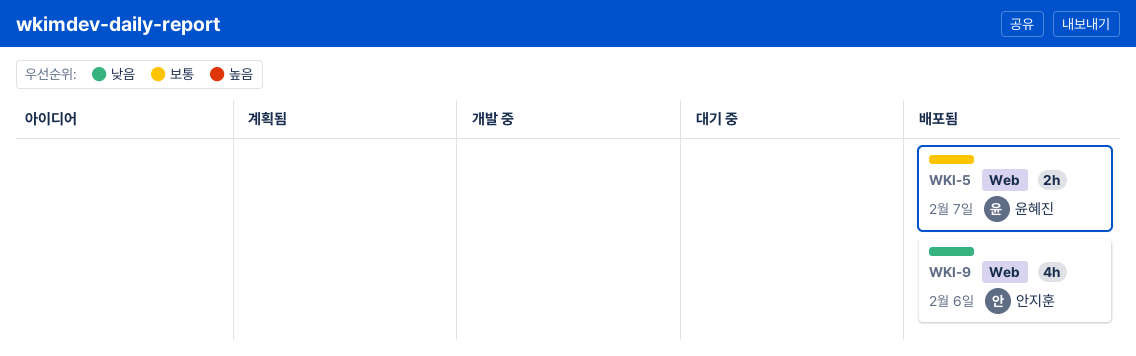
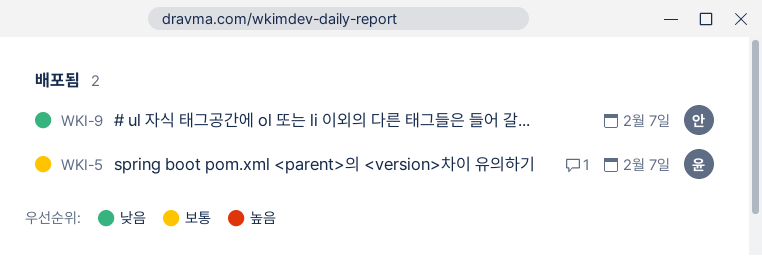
WKI-9, due: Feb 6 -> Feb 7

